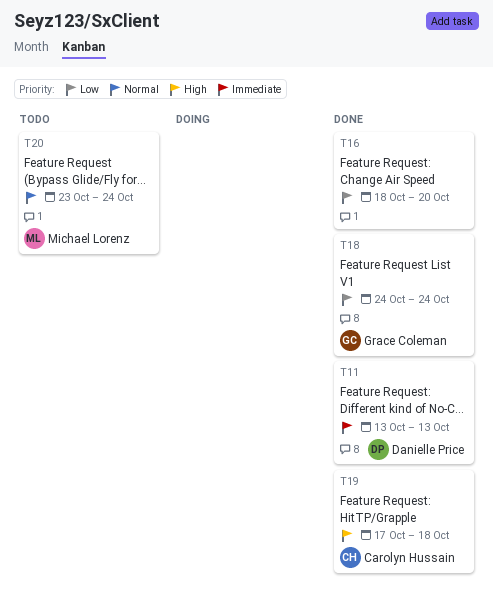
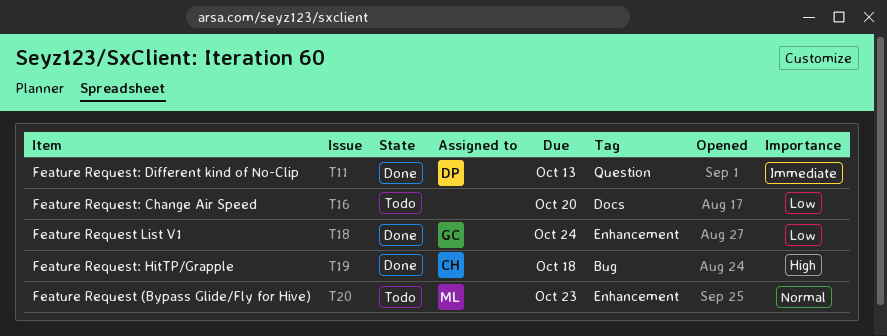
T16, status: Done -> Todo
T20, due: Oct 24 -> Oct 23

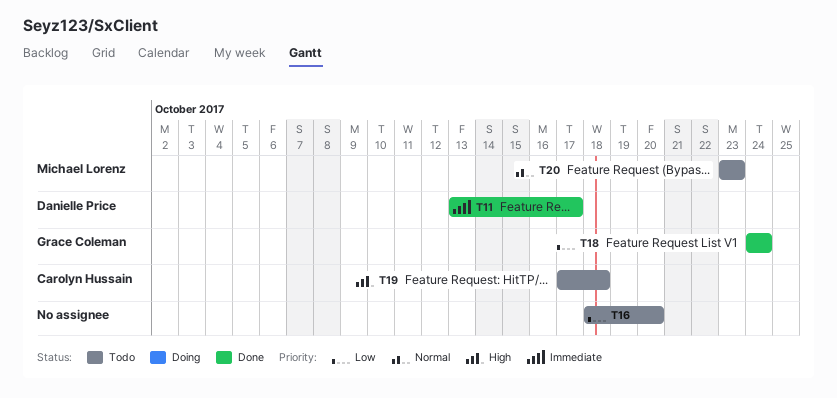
T11, due: Oct 13 -> Oct 17
T19, status: Done -> Todo

